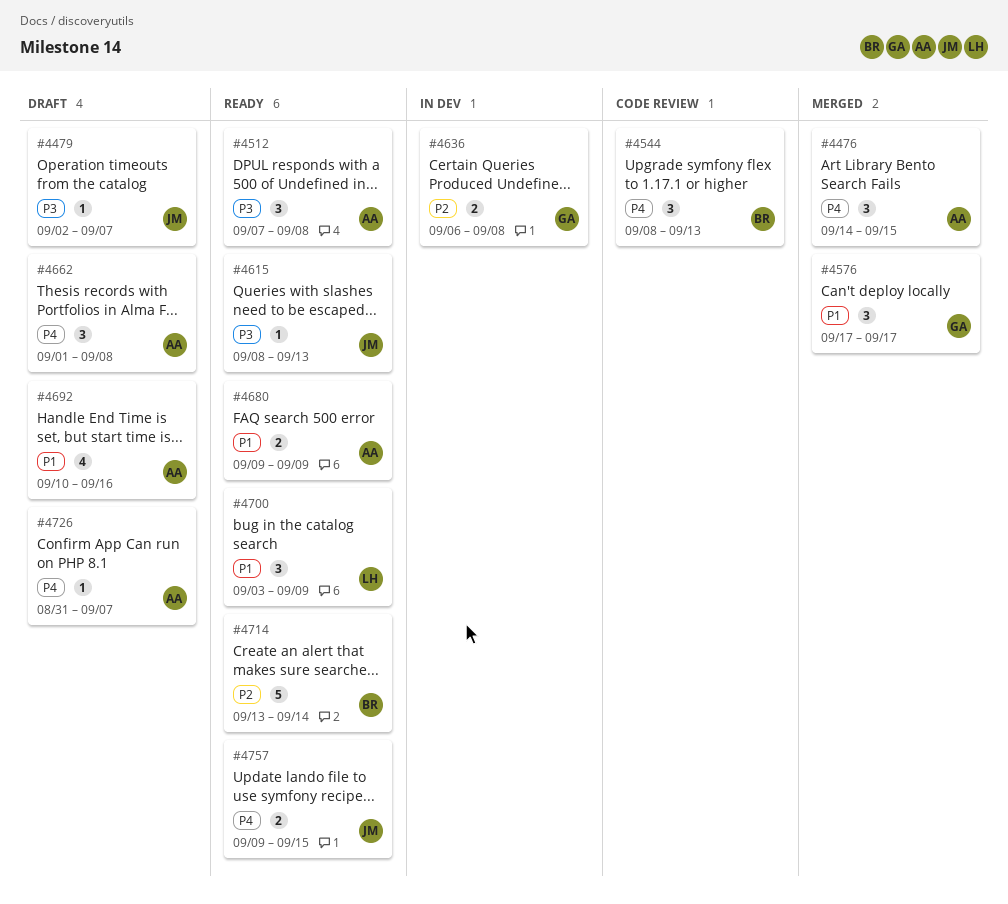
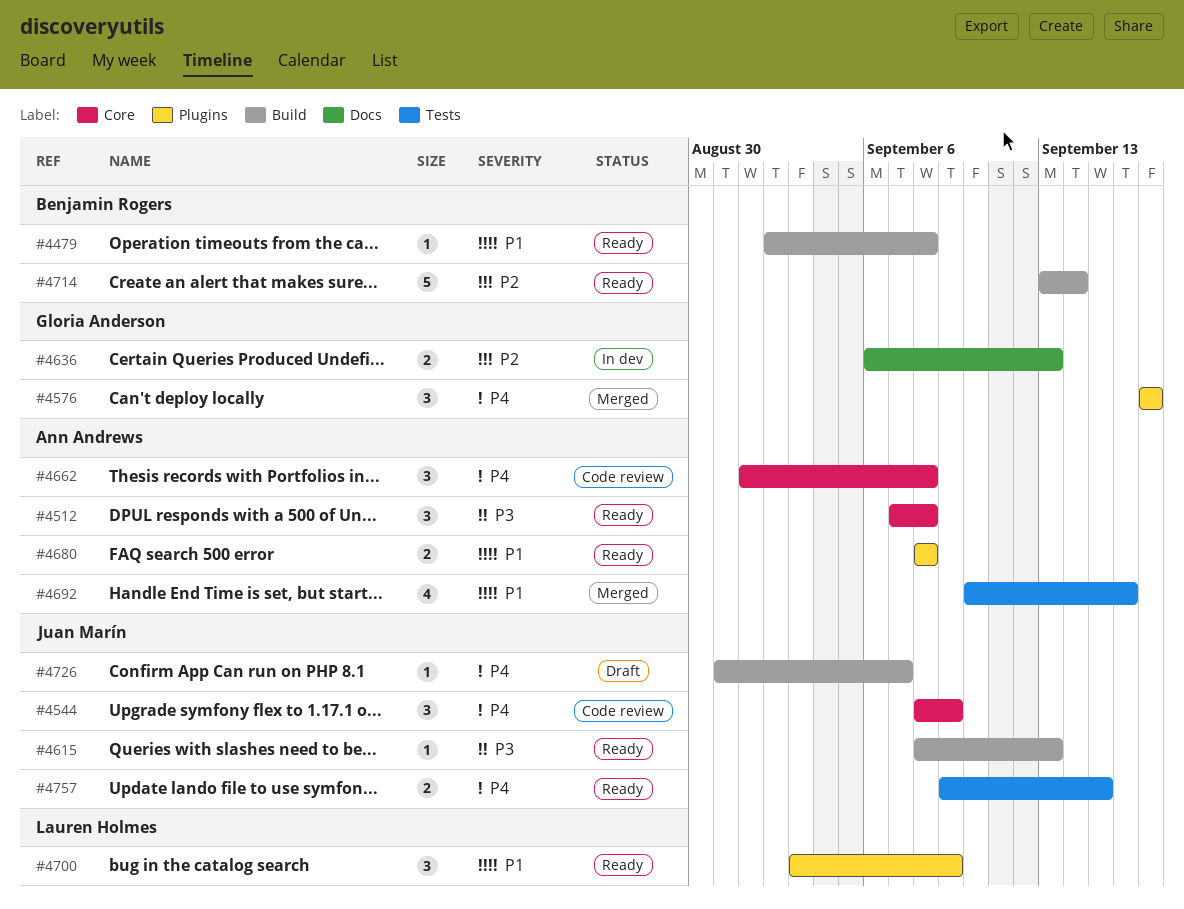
#4476: present -> none
#4479, status: Draft -> Ready
#4479, owner: Juan Marín -> Benjamin Rogers
#4479, priority: P3 -> P1
#4479, due: Sep 7 -> Sep 8
#4544, owner: Benjamin Rogers -> Juan Marín
#4544, due: Sep 13 -> Sep 9
#4576, priority: P1 -> P4
#4636, due: Sep 8 -> Sep 13
#4662, status: Draft -> Code review
#4680, start: Sep 9 -> Sep 8
#4680, due: Sep 9 -> Sep 8
#4692, status: Draft -> Merged
#4726, owner: Ann Andrews -> Juan Marín

